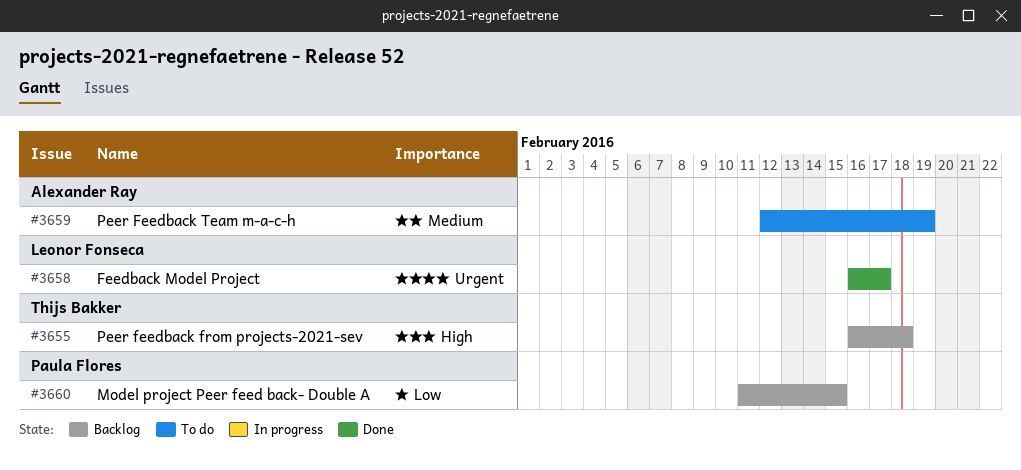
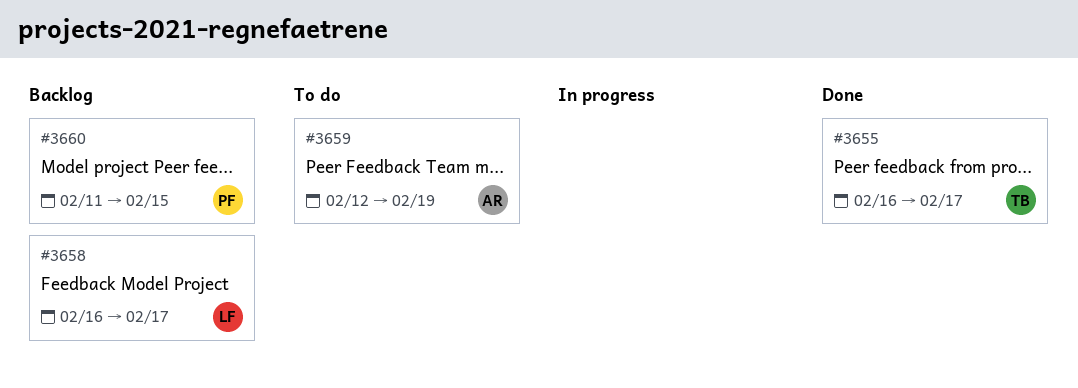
#3655, status: Backlog -> Done
#3655, due: Feb 18 -> Feb 17
#3658, status: Done -> Backlog

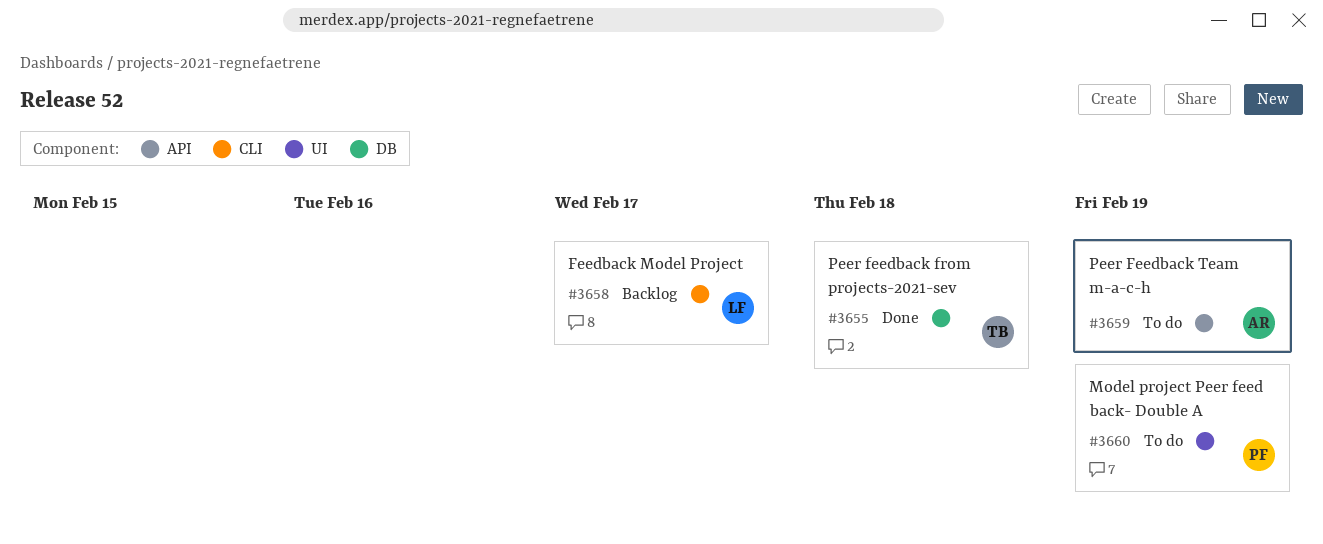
#3655, due: Feb 17 -> Feb 18
#3660, status: Backlog -> To do
#3660, due: Feb 15 -> Feb 19

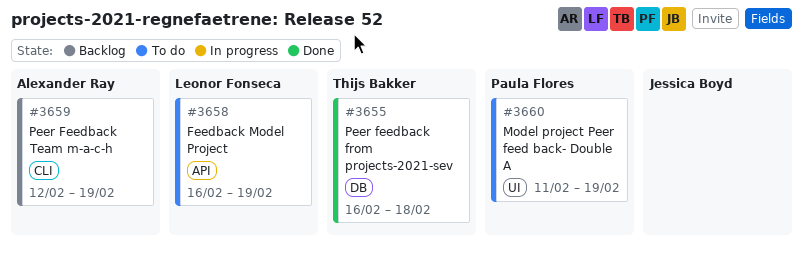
#3658, status: Backlog -> To do
#3658, label: CLI -> API
#3658, due: Feb 17 -> Feb 19
#3659, status: To do -> Backlog
#3659, label: API -> CLI

